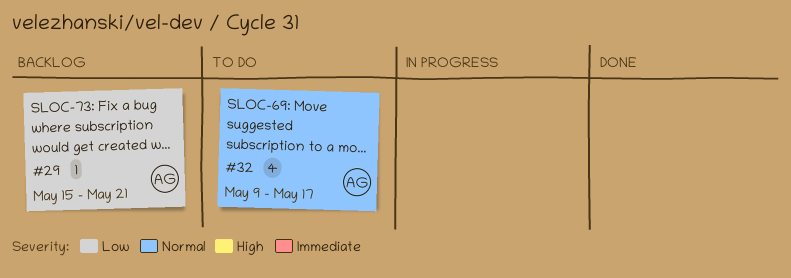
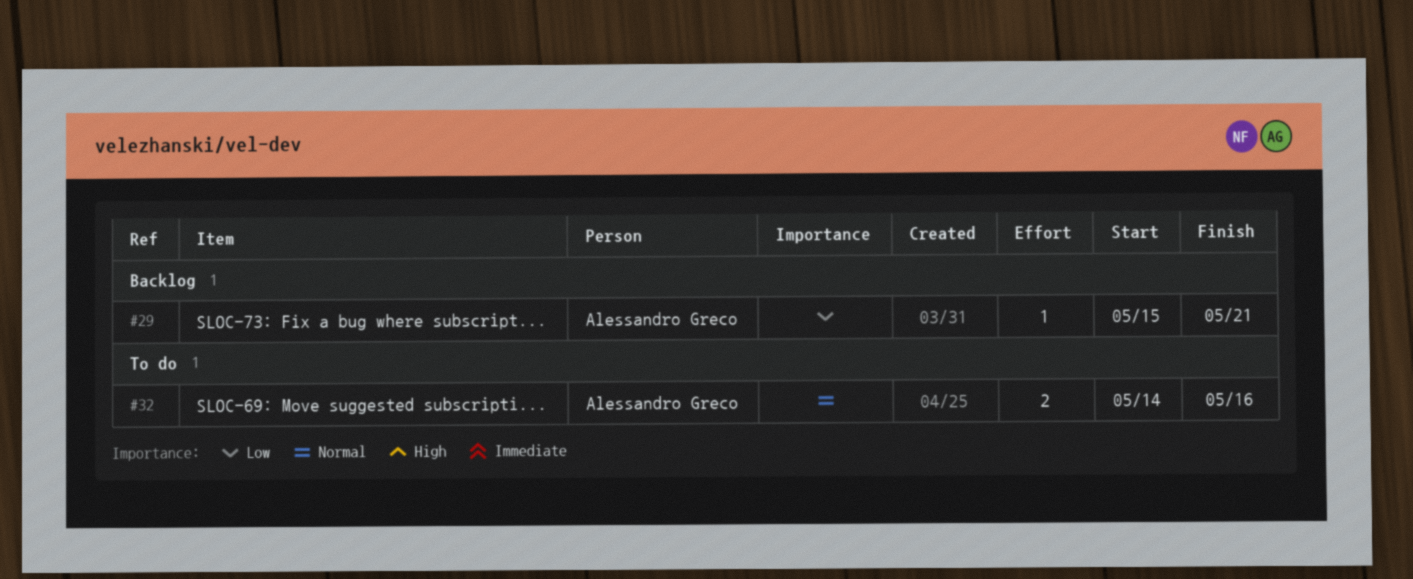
#32, estimate: 4 -> 2
#32, start: May 9 -> May 14
#32, due: May 17 -> May 16

